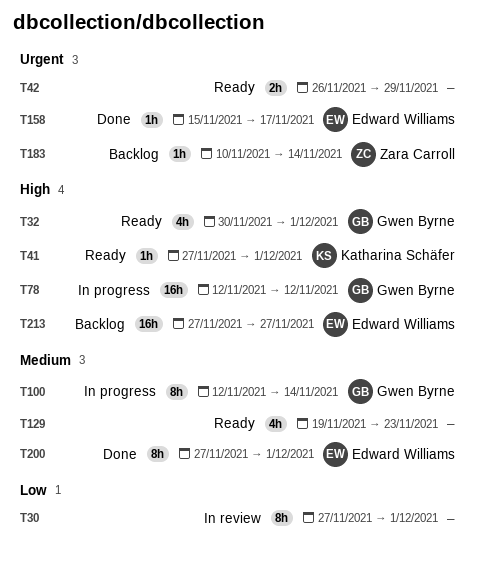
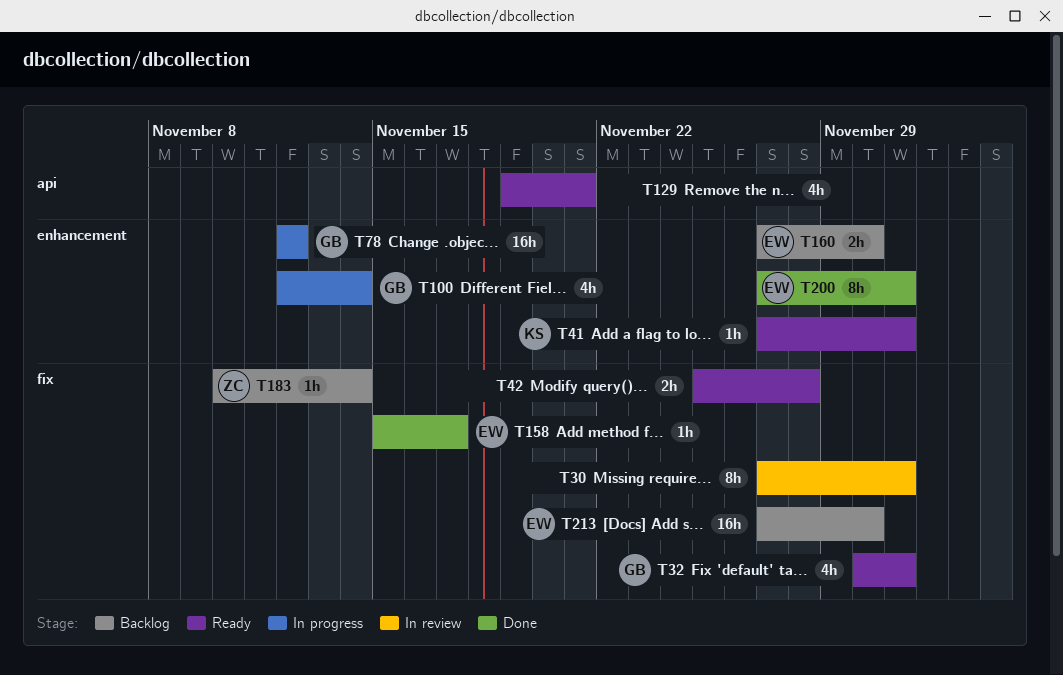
T42, start: Nov 26 -> Nov 25
T42, due: Nov 29 -> Nov 28
T100, estimate: 8h -> 4h
T129, due: Nov 23 -> Nov 21
T160: none -> present
T213, due: Nov 27 -> Nov 30

